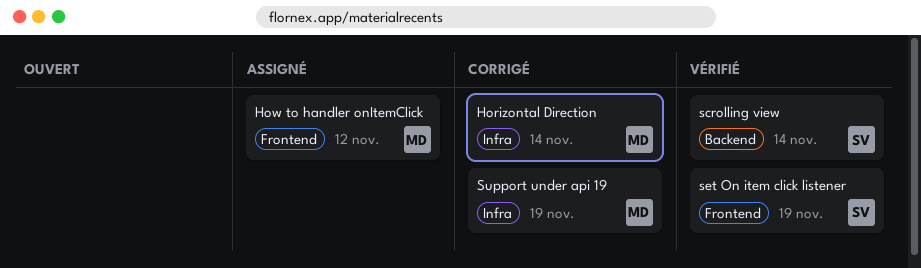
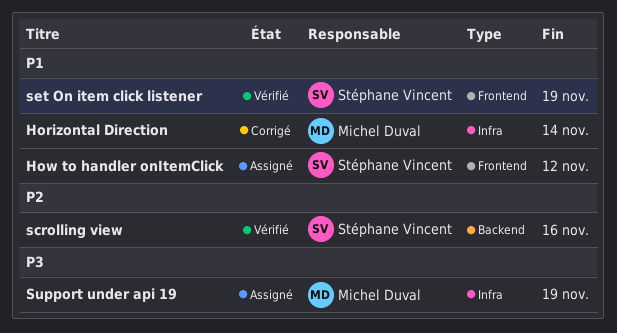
How to handler onItemClick, owner: Michel Duval -> Stéphane Vincent
scrolling view, due: Nov 14 -> Nov 16
Support under api 19, status: Corrigé -> Assigné

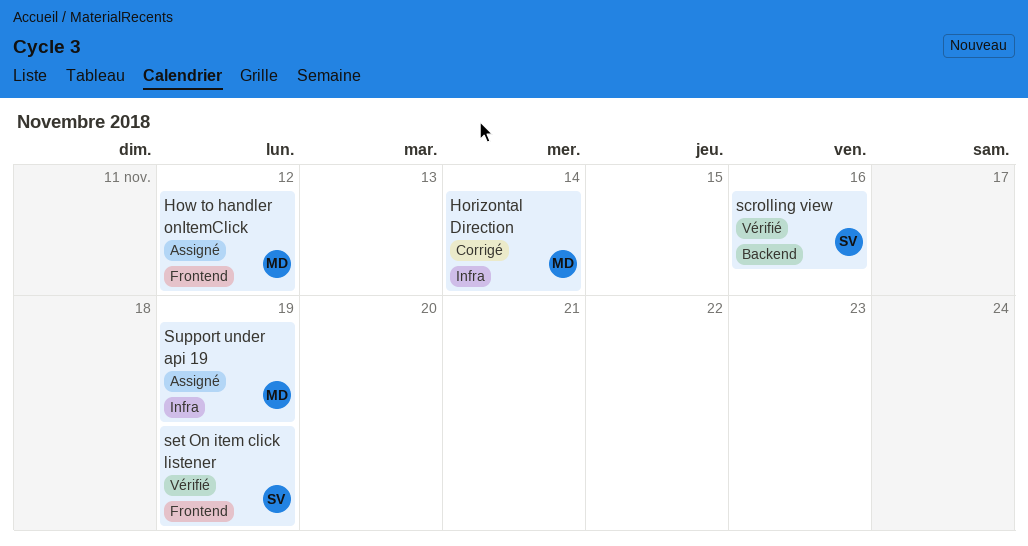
How to handler onItemClick, owner: Stéphane Vincent -> Michel Duval

